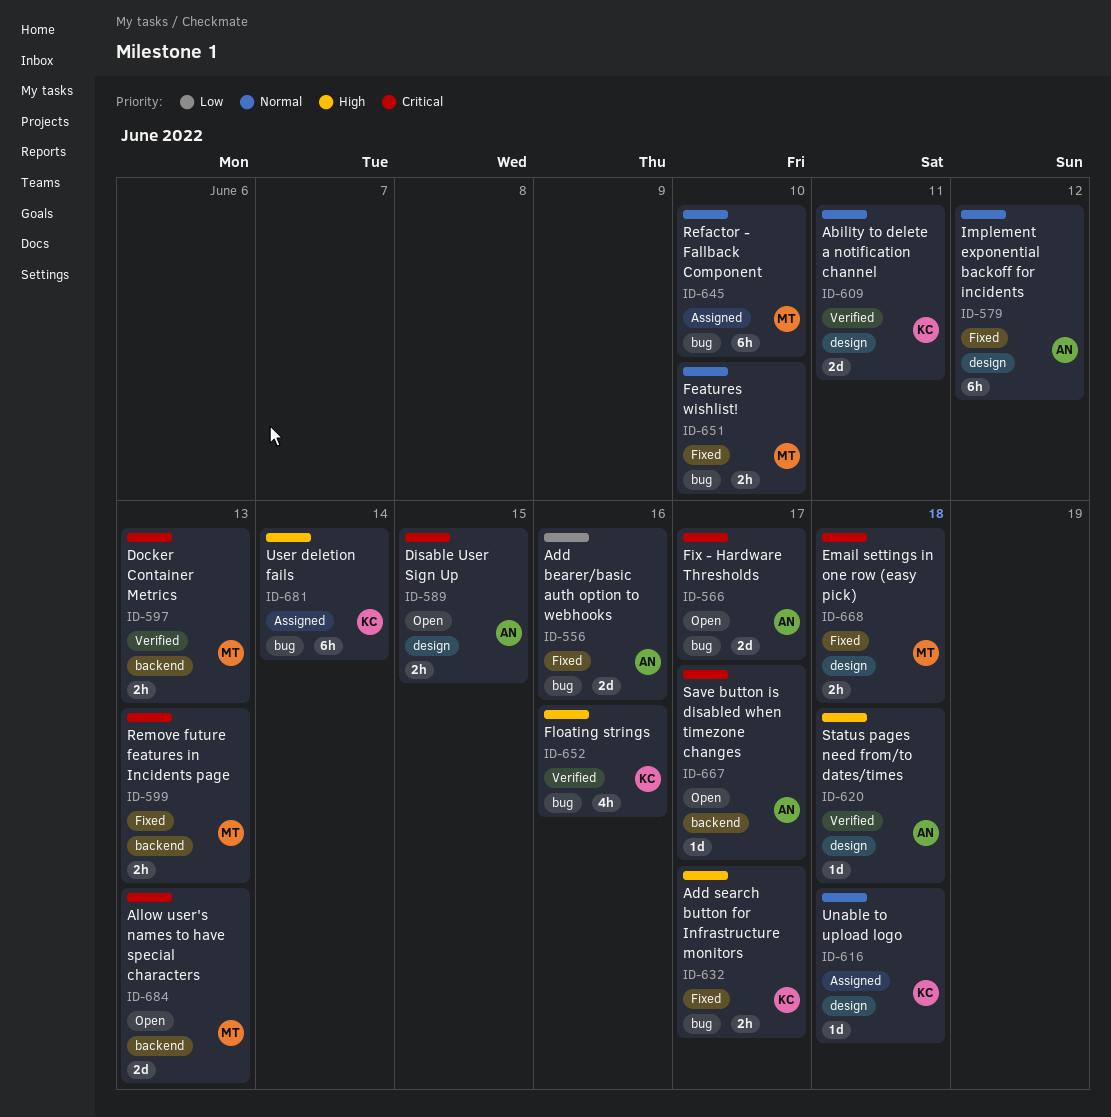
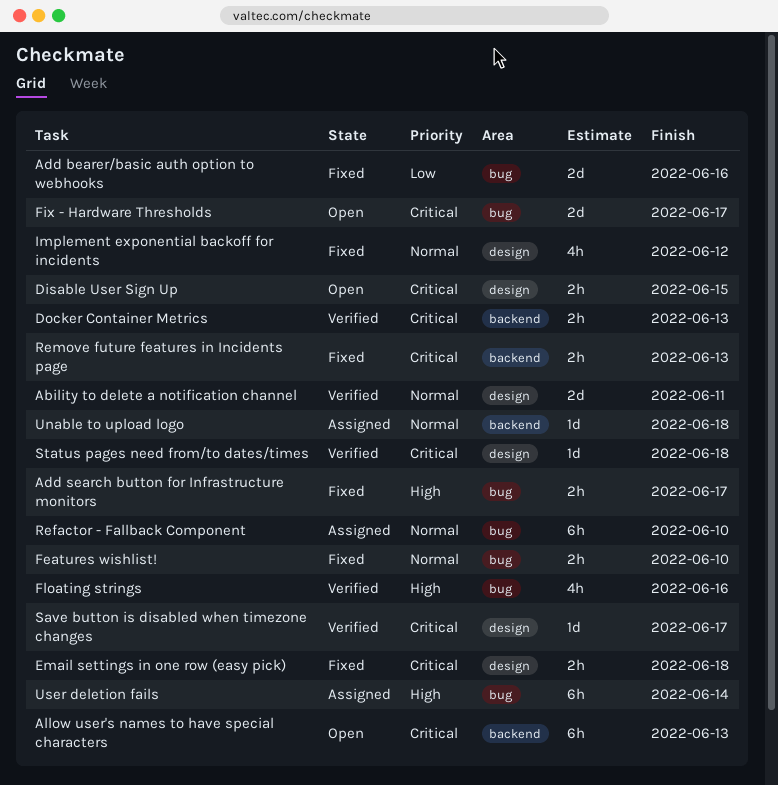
Allow user's names to have special characters, estimate: 2d -> 6h
Implement exponential backoff for incidents, estimate: 6h -> 4h
Save button is disabled when timezone changes, status: Open -> Verified
Save button is disabled when timezone changes, label: backend -> design
Status pages need from/to dates/times, priority: High -> Critical
Unable to upload logo, label: design -> backend

